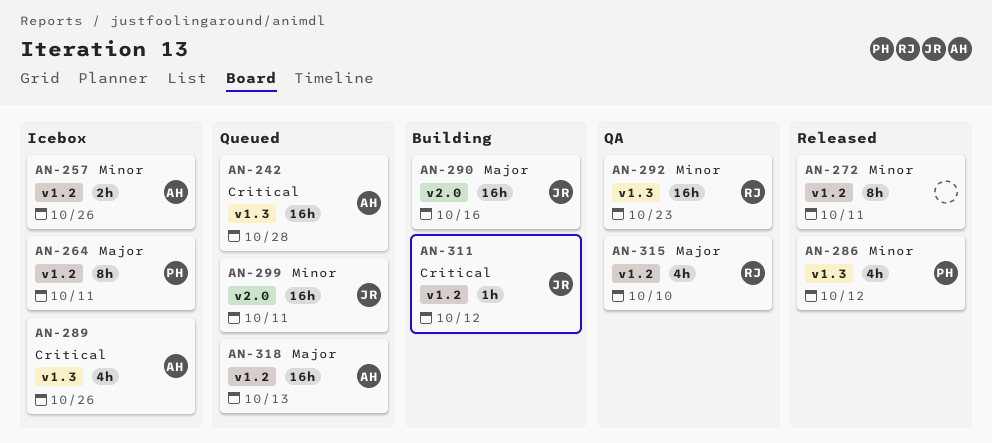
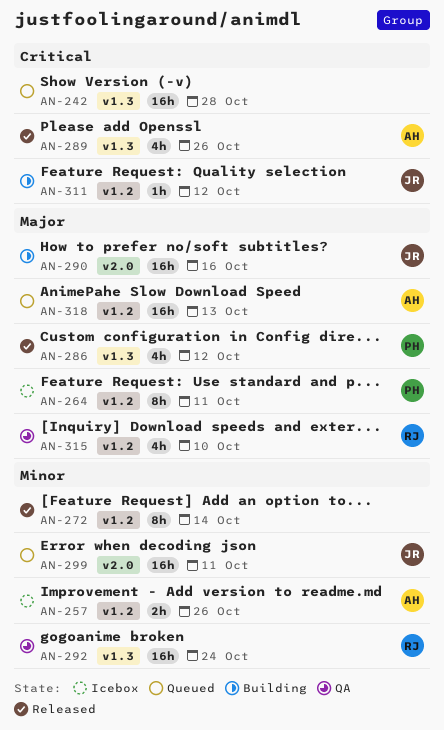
AN-242, owner: AH -> none
AN-272, due: Oct 11 -> Oct 14
AN-286, priority: Minor -> Major
AN-289, status: Icebox -> Released
AN-292, due: Oct 23 -> Oct 24

